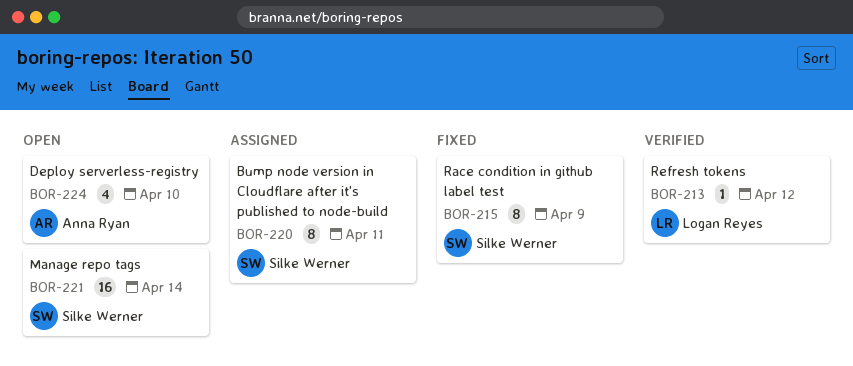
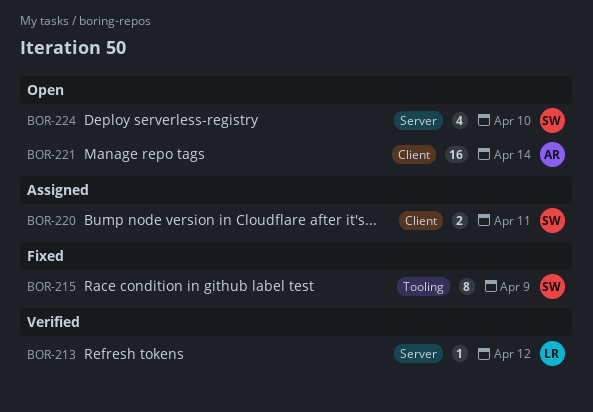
BOR-220, estimate: 8 -> 2
BOR-221, owner: Silke Werner -> Anna Ryan
BOR-224, owner: Anna Ryan -> Silke Werner

